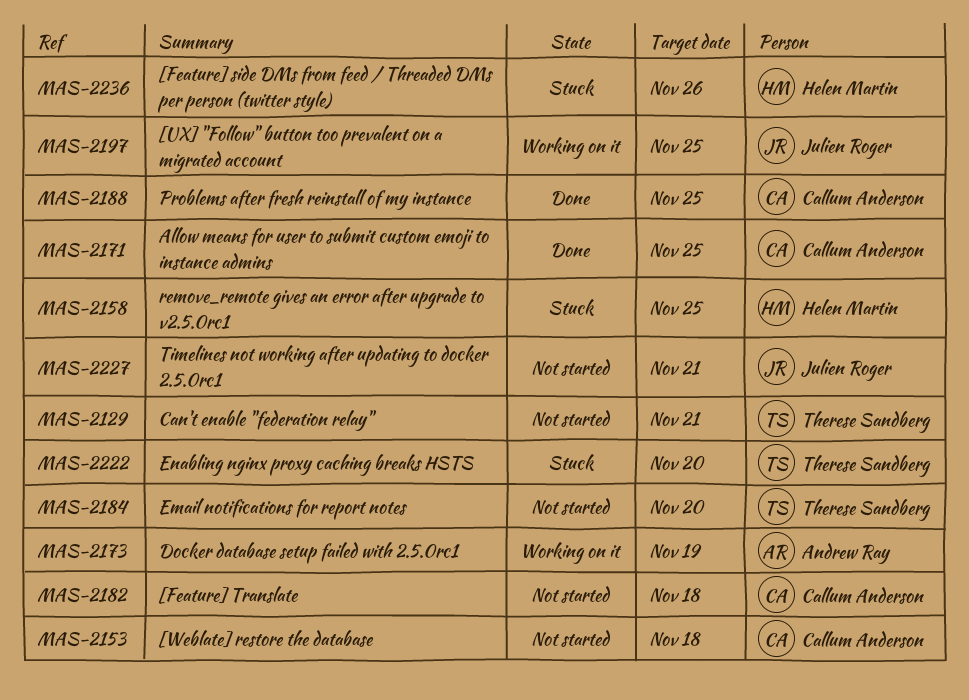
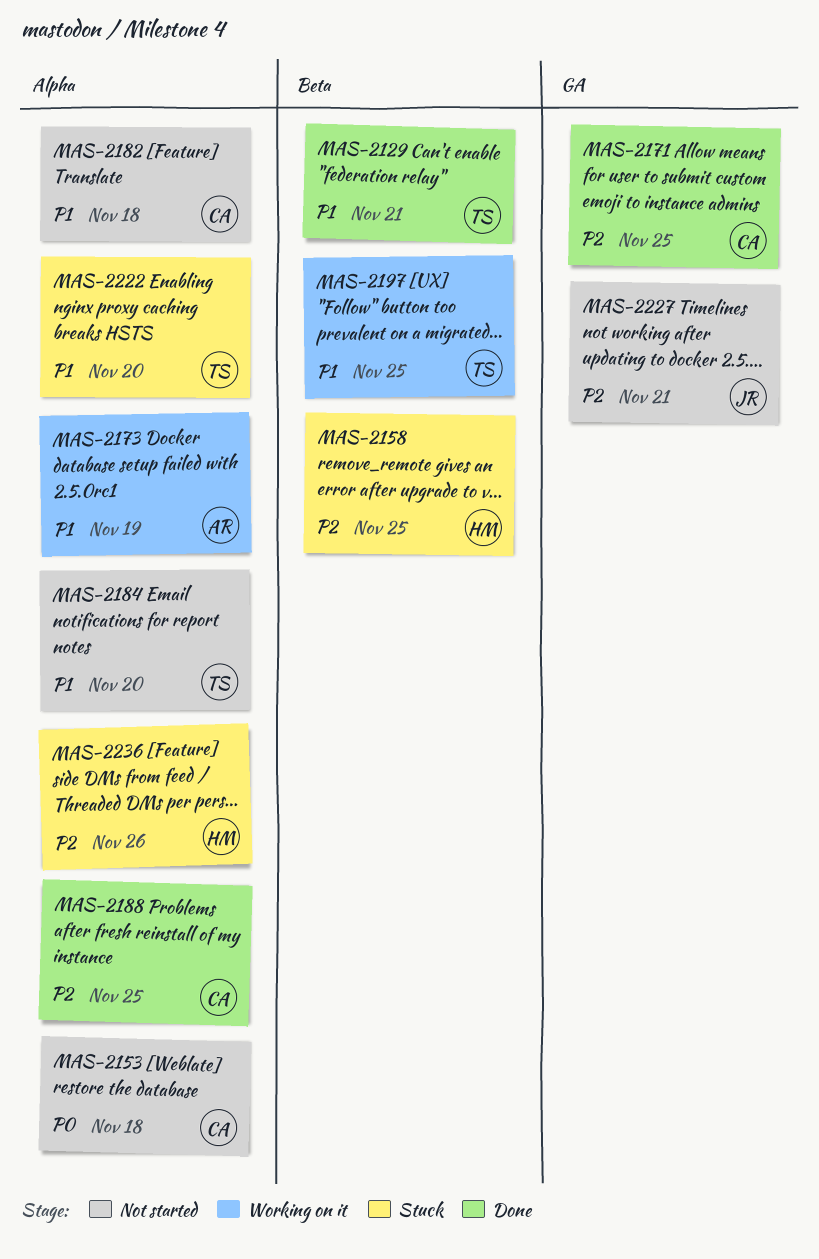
MAS-2129, status: Not started -> Done
MAS-2197, owner: Julien Roger -> Therese Sandberg

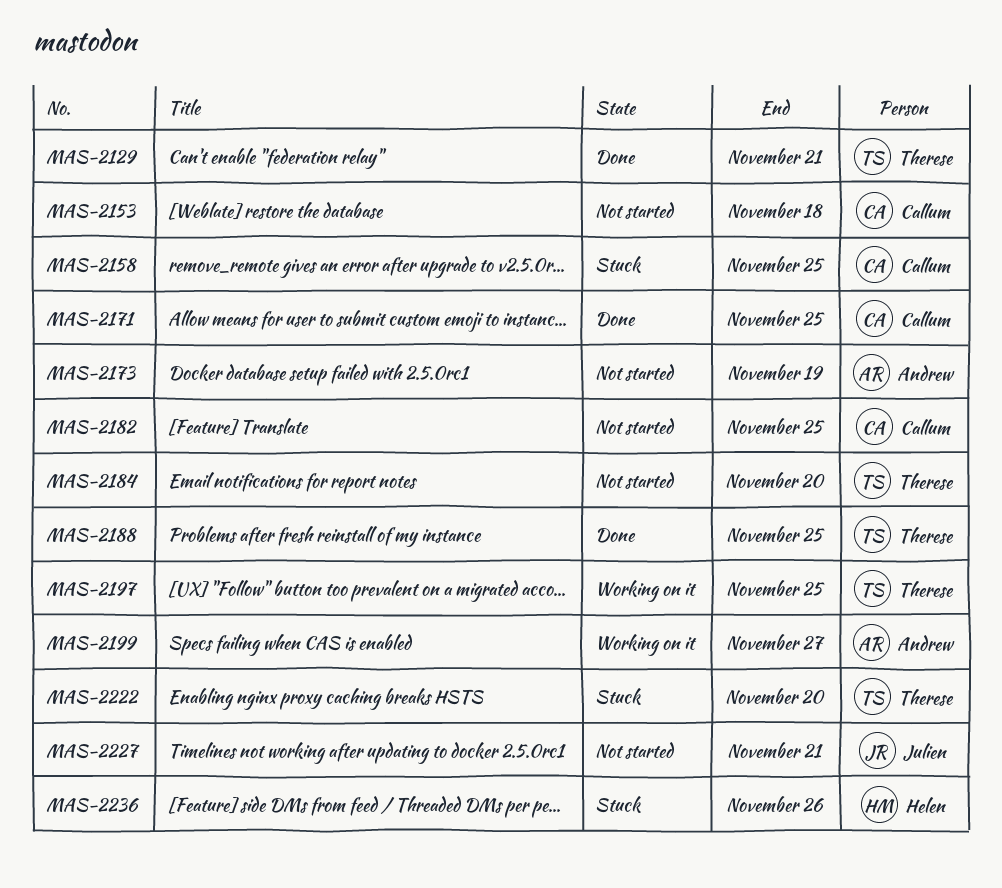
MAS-2158, owner: Helen -> Callum
MAS-2173, status: Working on it -> Not started
MAS-2182, due: Nov 18 -> Nov 25
MAS-2188, owner: Callum -> Therese
MAS-2199: none -> present

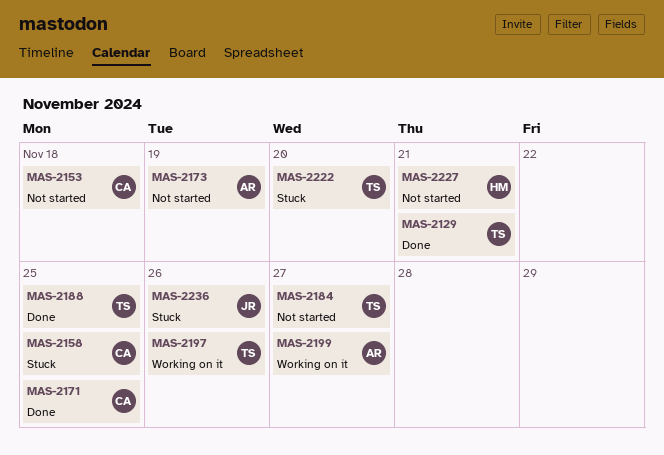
MAS-2182: present -> none
MAS-2184, due: Nov 20 -> Nov 27
MAS-2197, due: Nov 25 -> Nov 26
MAS-2227, owner: Julien -> Helen
MAS-2236, owner: Helen -> Julien

